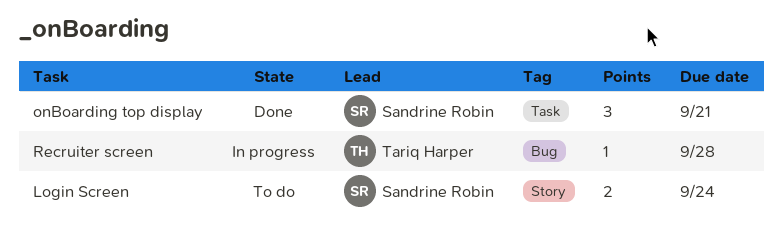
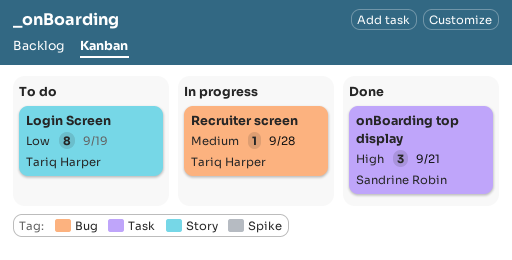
Login Screen, owner: Sandrine Robin -> Tariq Harper
Login Screen, estimate: 2 -> 8
Login Screen, due: Sep 24 -> Sep 19

